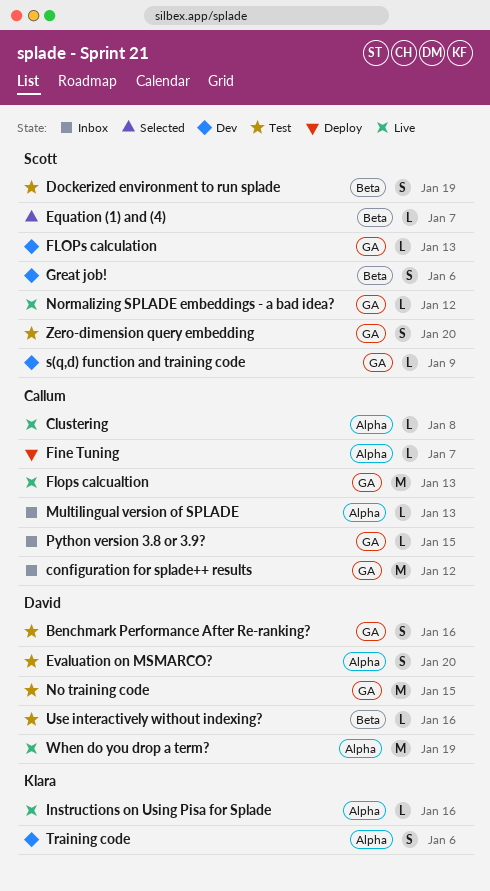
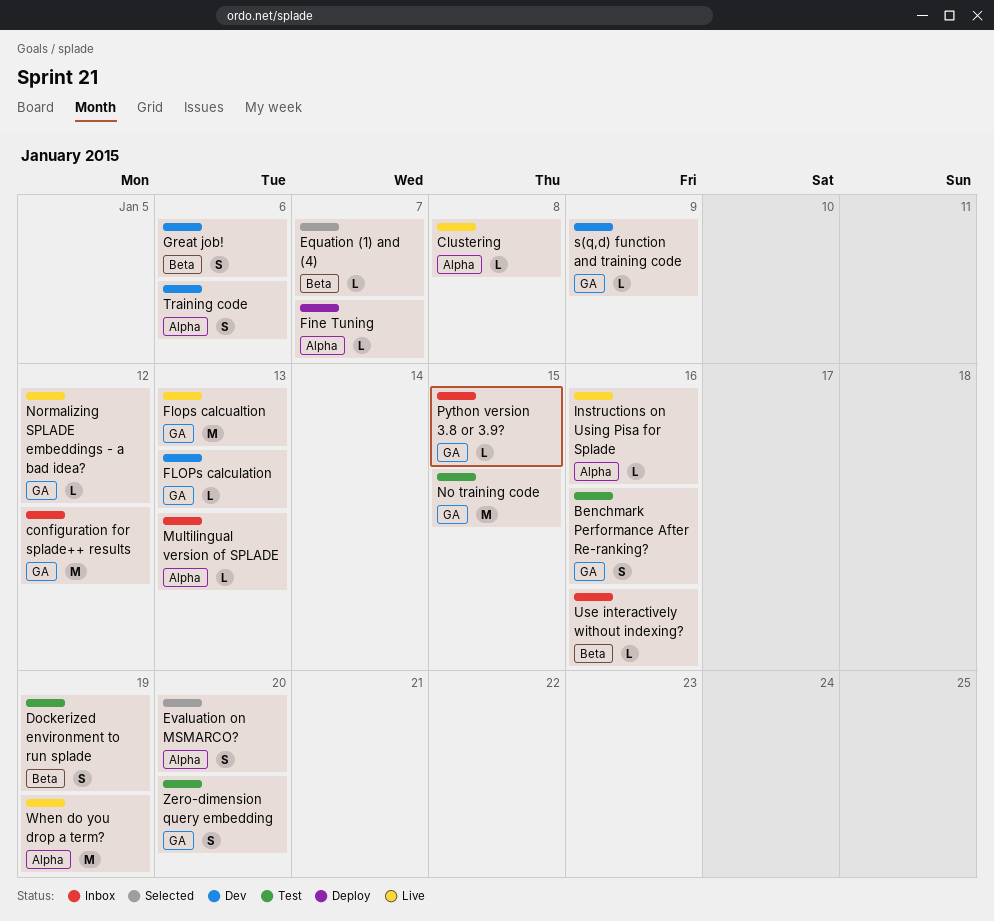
Evaluation on MSMARCO?, status: Test -> Selected
Use interactively without indexing?, status: Test -> Inbox

